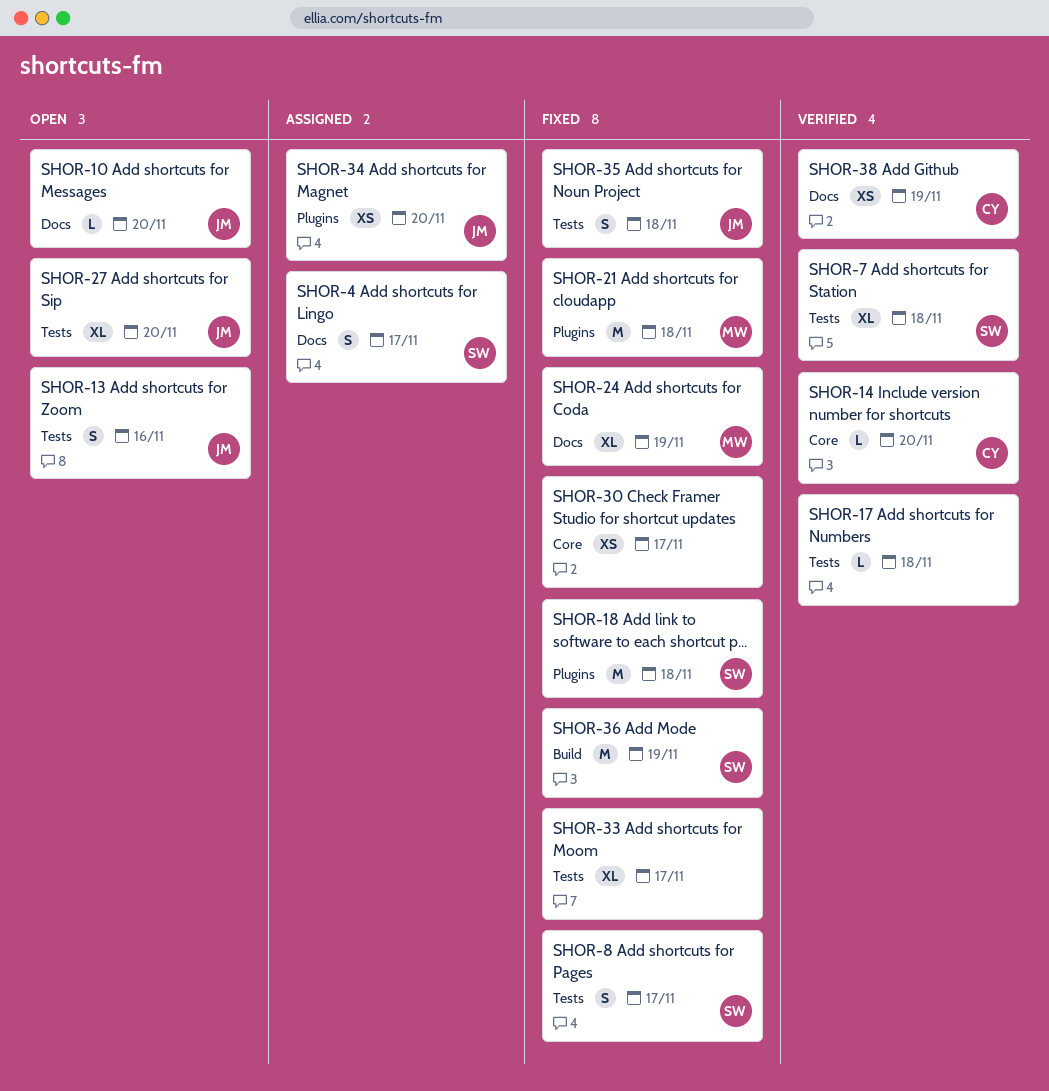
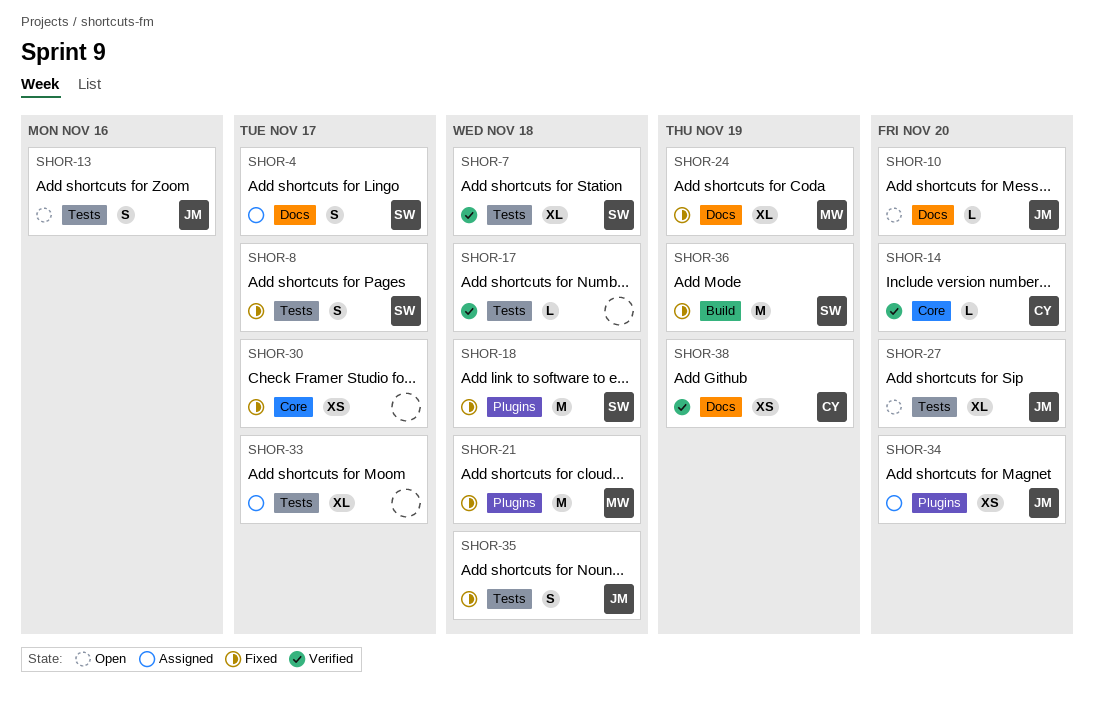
SHOR-33, status: Fixed -> Assigned

